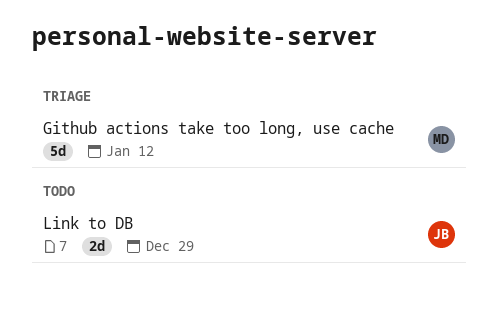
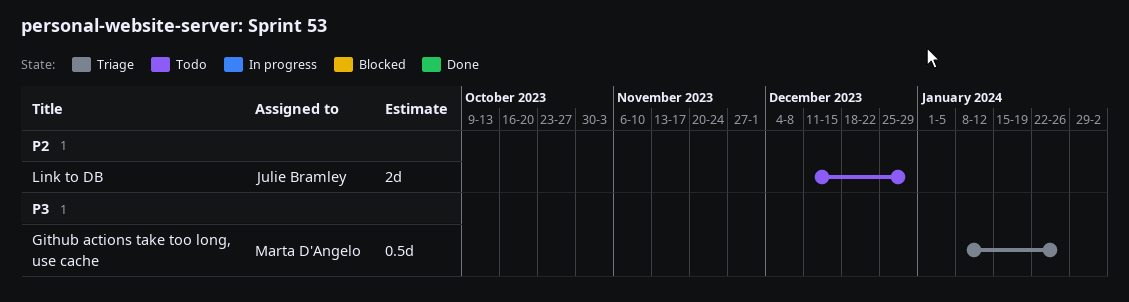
Github actions take too long, use cache, estimate: 5d -> 0.5d
Github actions take too long, use cache, due: Jan 12 -> Jan 26

